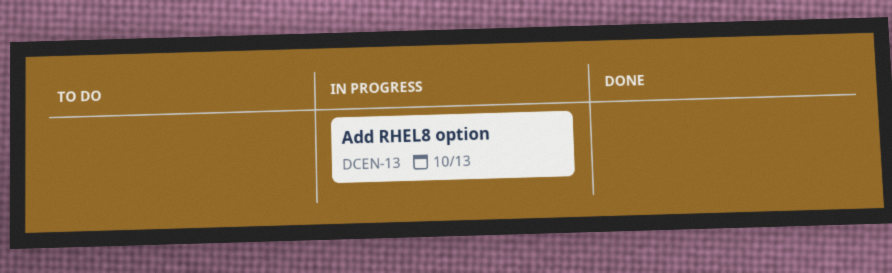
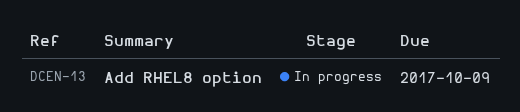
DCEN-13, due: Oct 13 -> Oct 9

